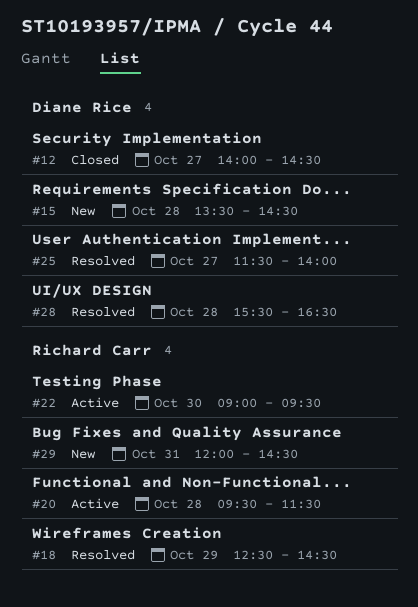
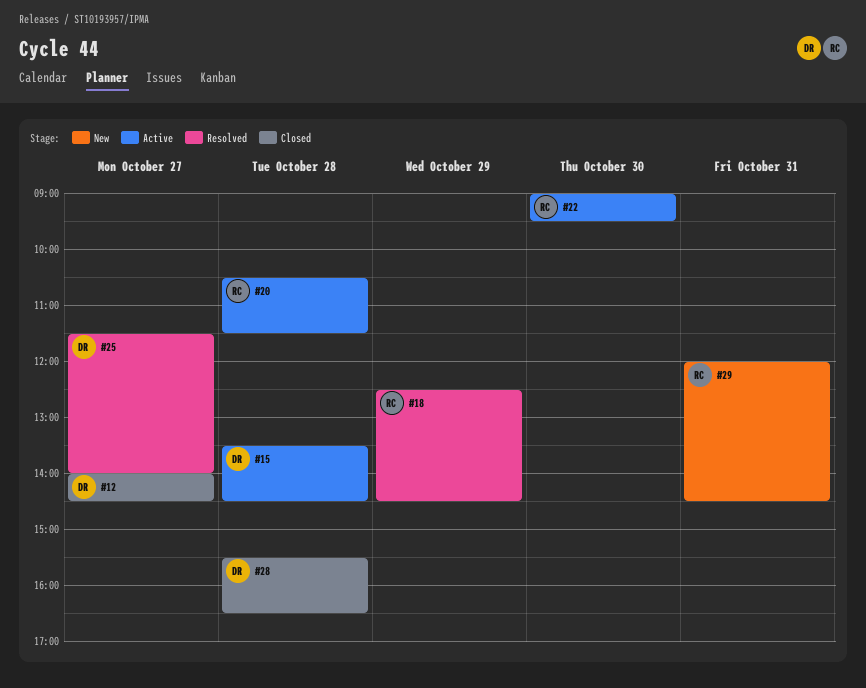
#15, status: New -> Active
#20, begins: 09:30 -> 10:30
#28, status: Resolved -> Closed

